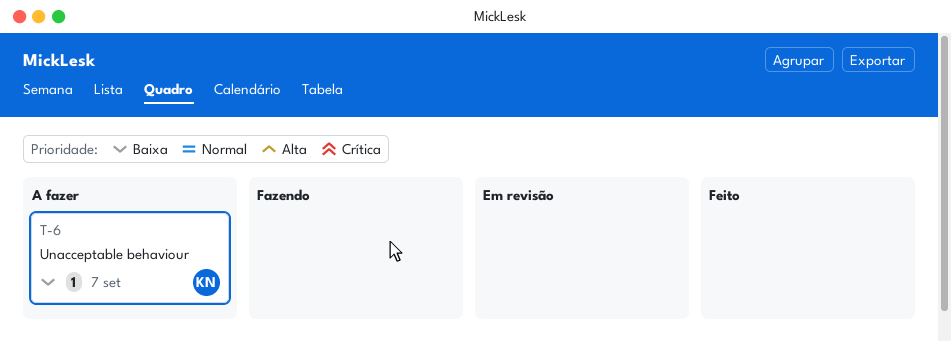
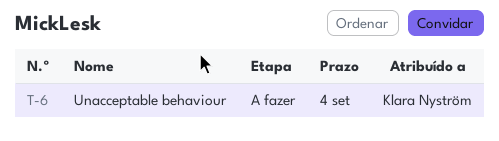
T-6, due: Sep 7 -> Sep 4

